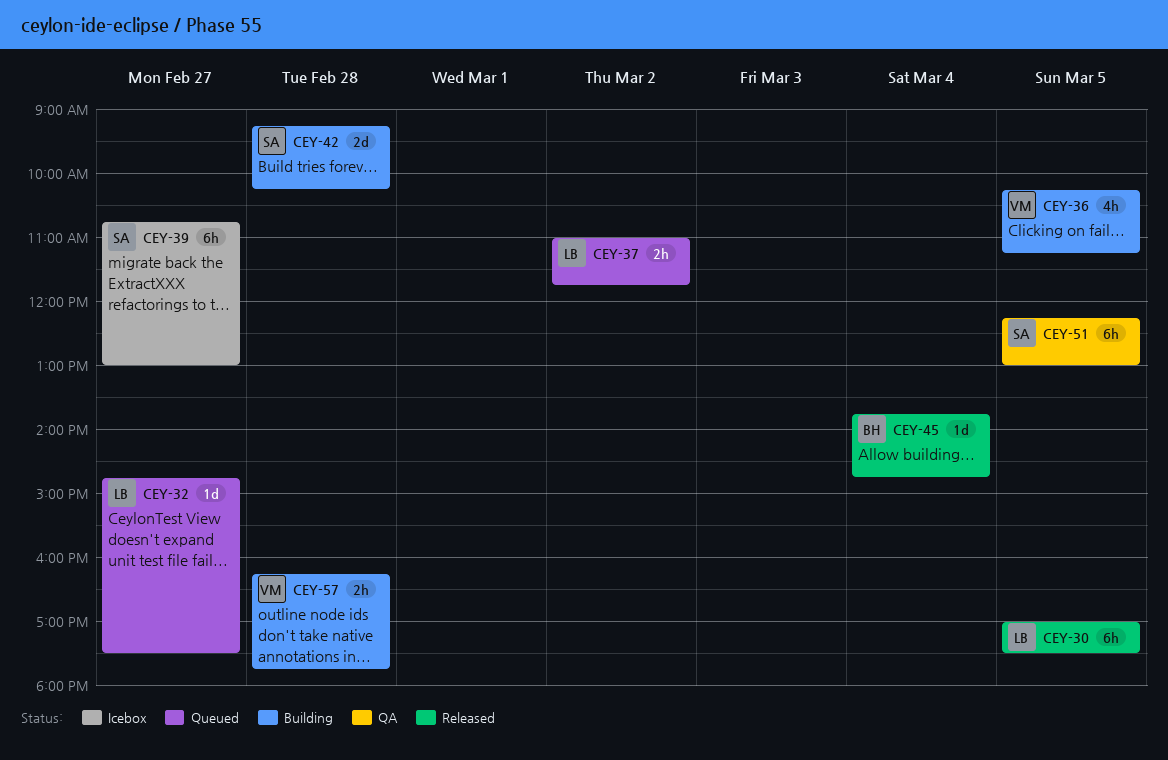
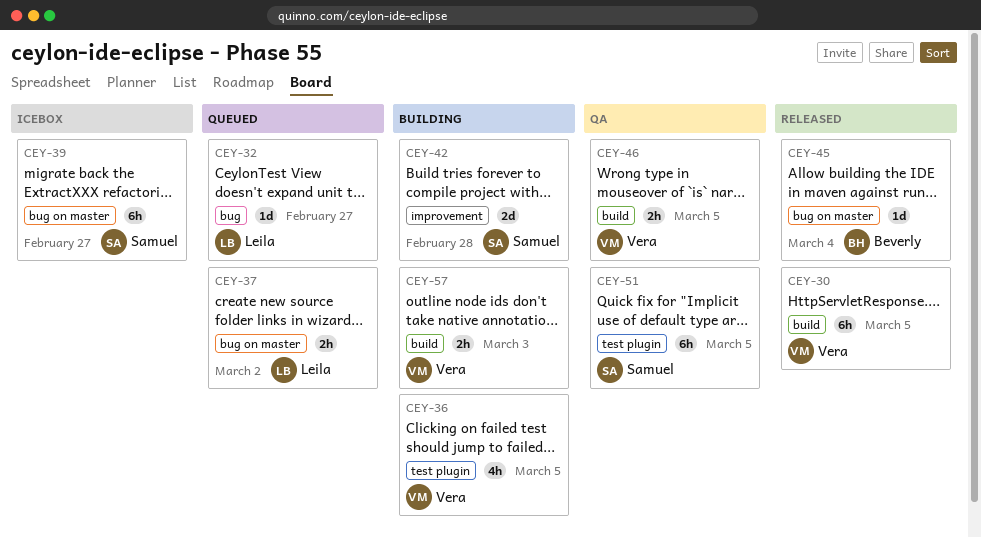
CEY-30, owner: Leila -> Vera
CEY-46: none -> present
CEY-57, day: Feb 28 -> Mar 3

